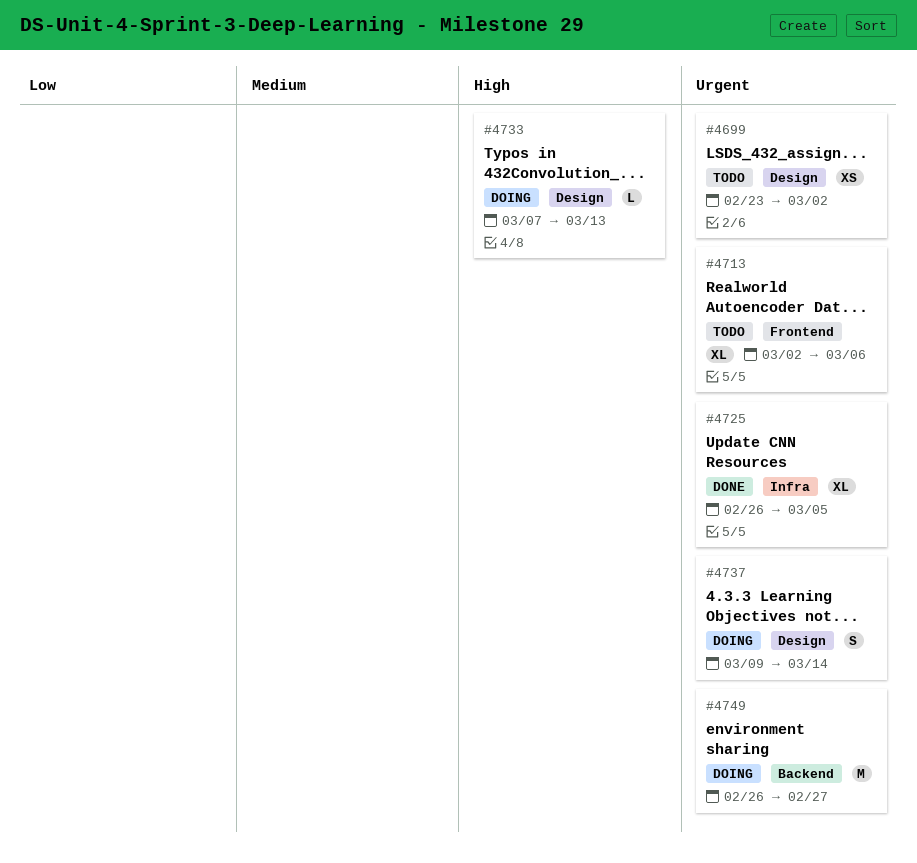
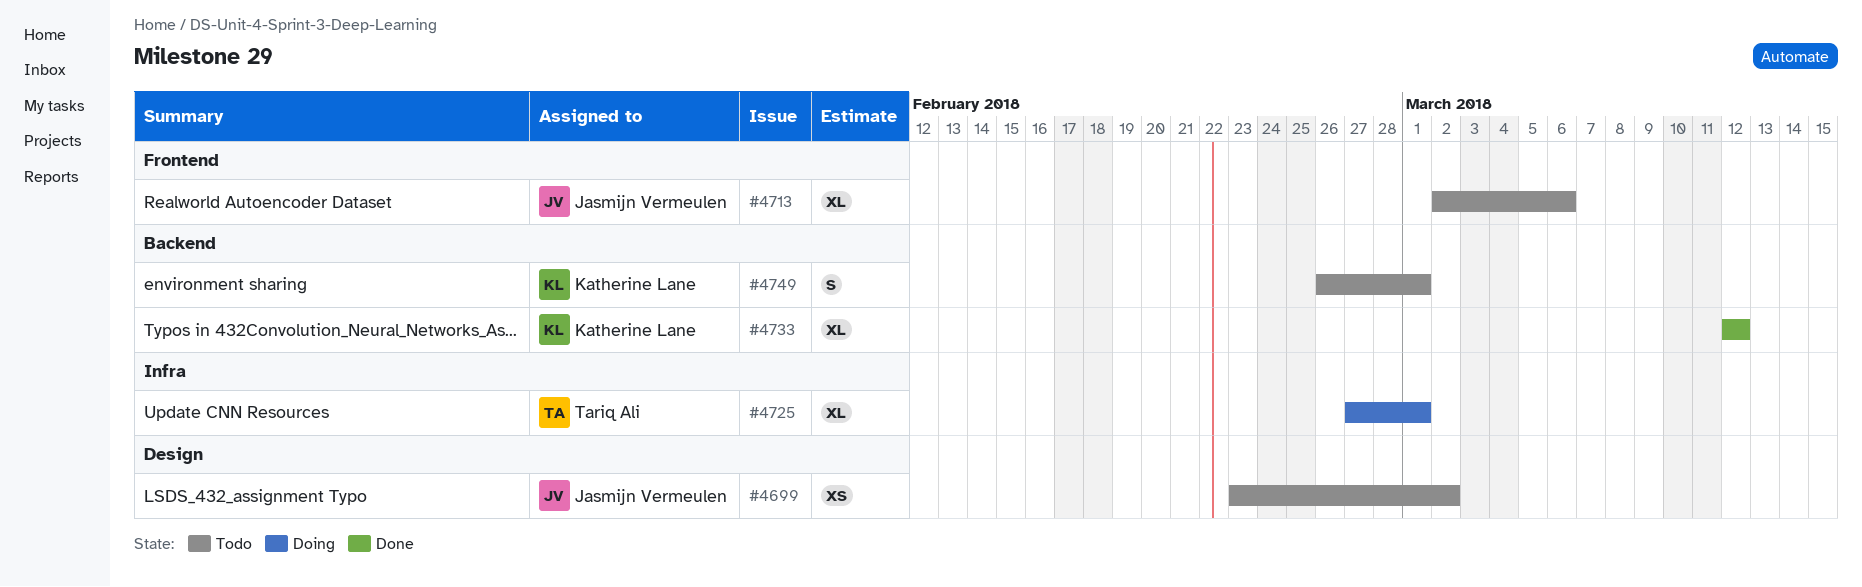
#4725, status: Done -> Doing
#4725, start: Feb 26 -> Feb 27
#4725, due: Mar 5 -> Mar 1
#4733, status: Doing -> Done
#4733, label: Design -> Backend
#4733, estimate: L -> XL
#4733, start: Mar 7 -> Mar 12
#4733, due: Mar 13 -> Mar 12
#4737: present -> none
#4749, status: Doing -> Todo
#4749, estimate: M -> S
#4749, due: Feb 27 -> Mar 1

